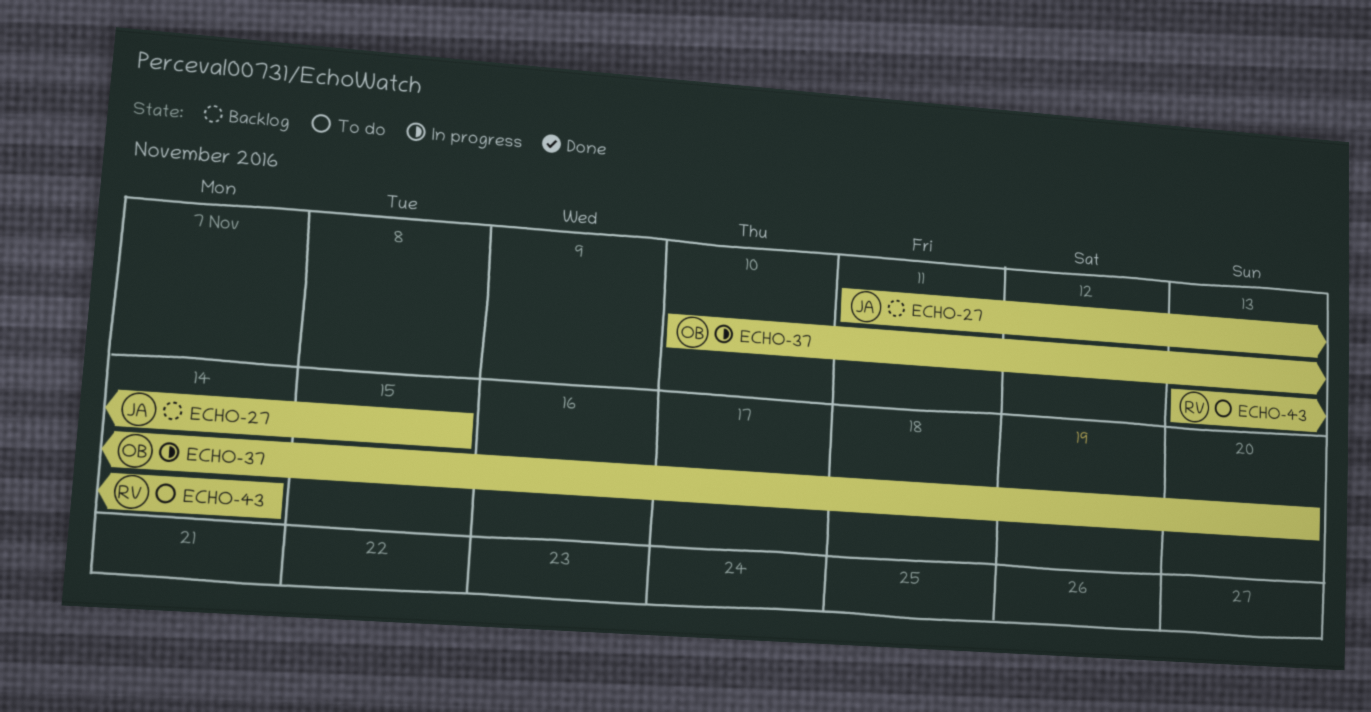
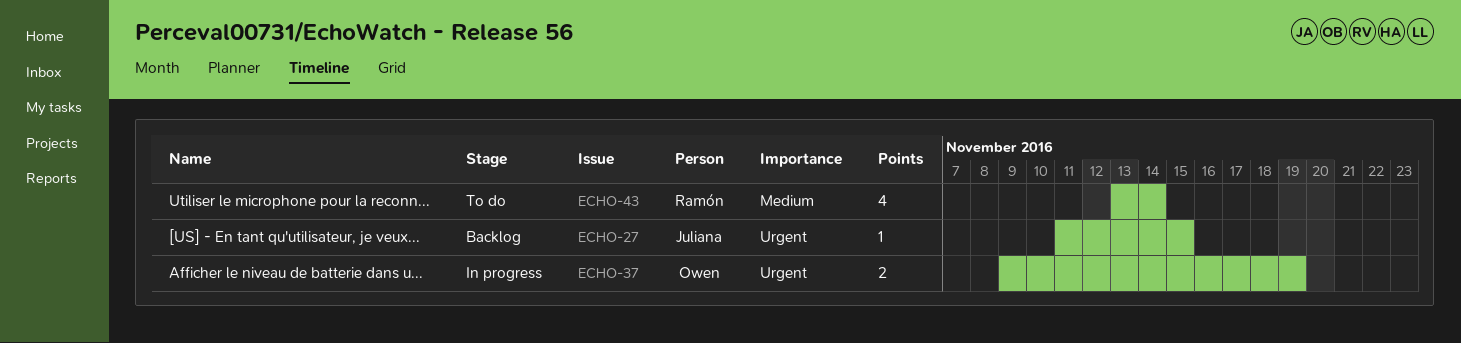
ECHO-37, start: Nov 10 -> Nov 9
ECHO-37, due: Nov 20 -> Nov 19

